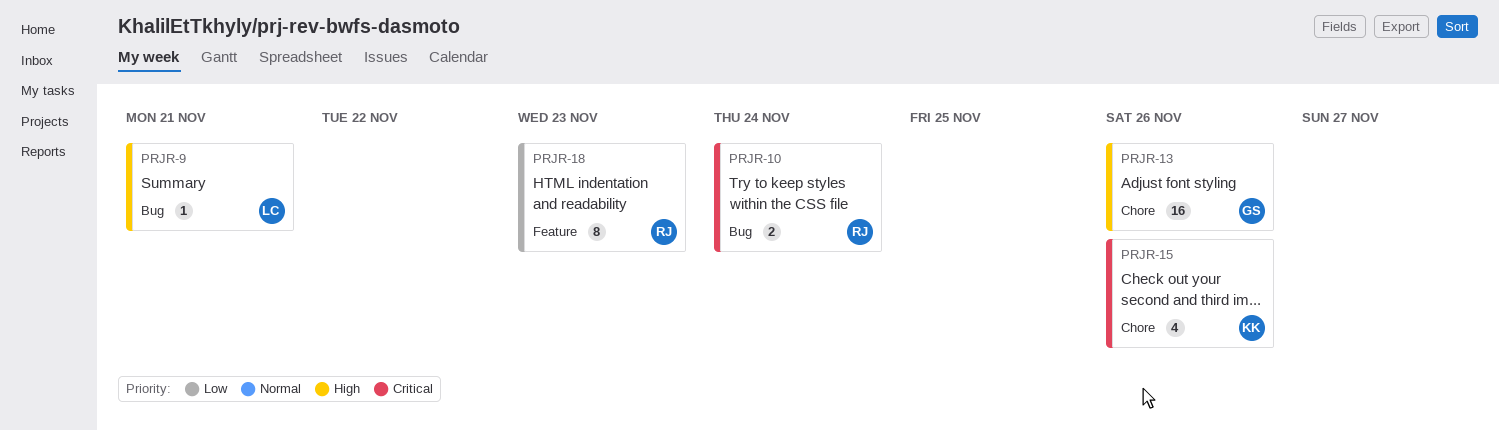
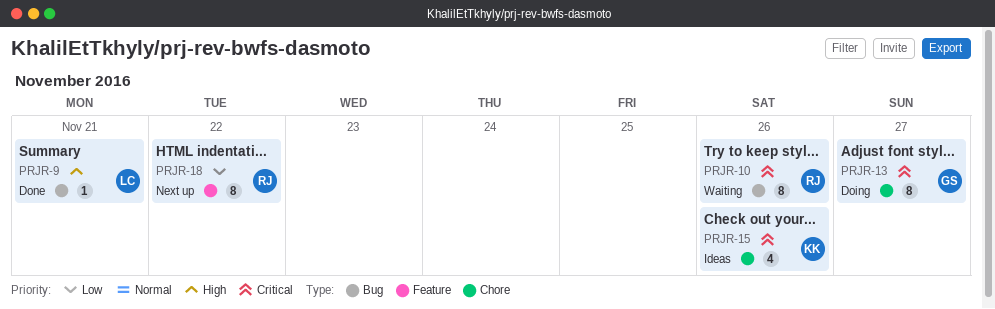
PRJR-10, estimate: 2 -> 8
PRJR-10, due: Nov 24 -> Nov 26
PRJR-13, priority: High -> Critical
PRJR-13, estimate: 16 -> 8
PRJR-13, due: Nov 26 -> Nov 27
PRJR-18, due: Nov 23 -> Nov 22

